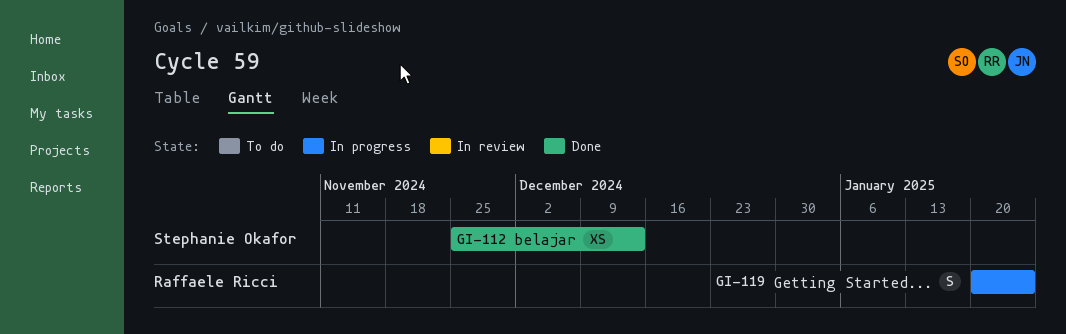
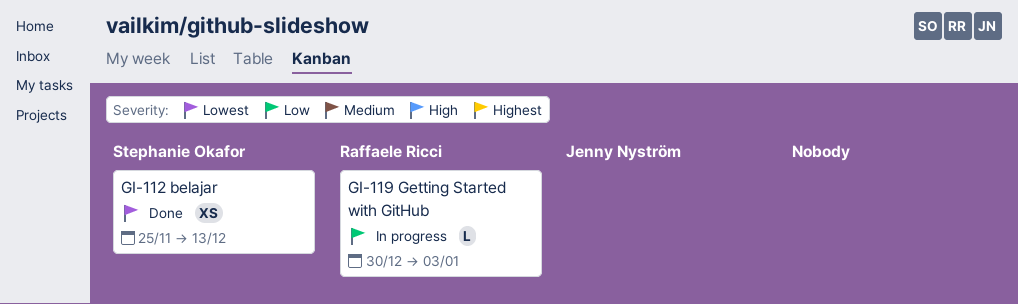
GI-119, estimate: S -> L
GI-119, start: Jan 20 -> Dec 30
GI-119, due: Jan 24 -> Jan 3

